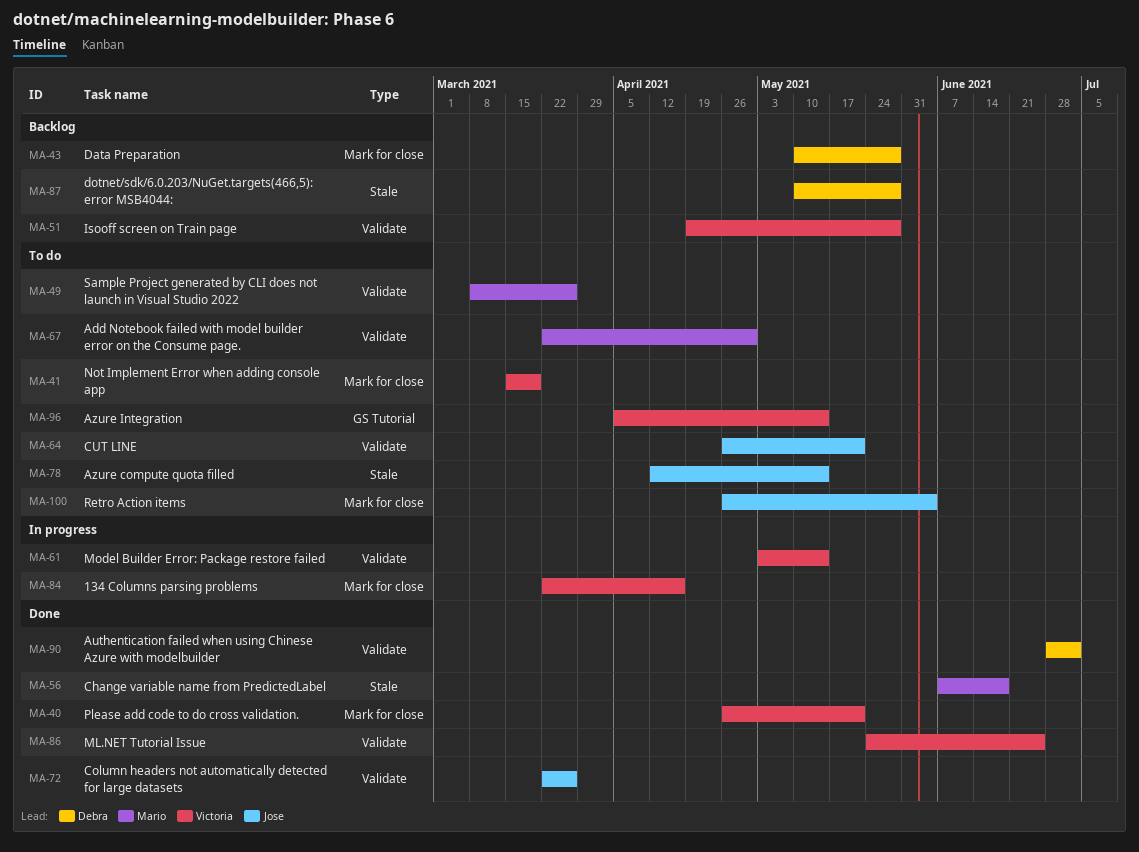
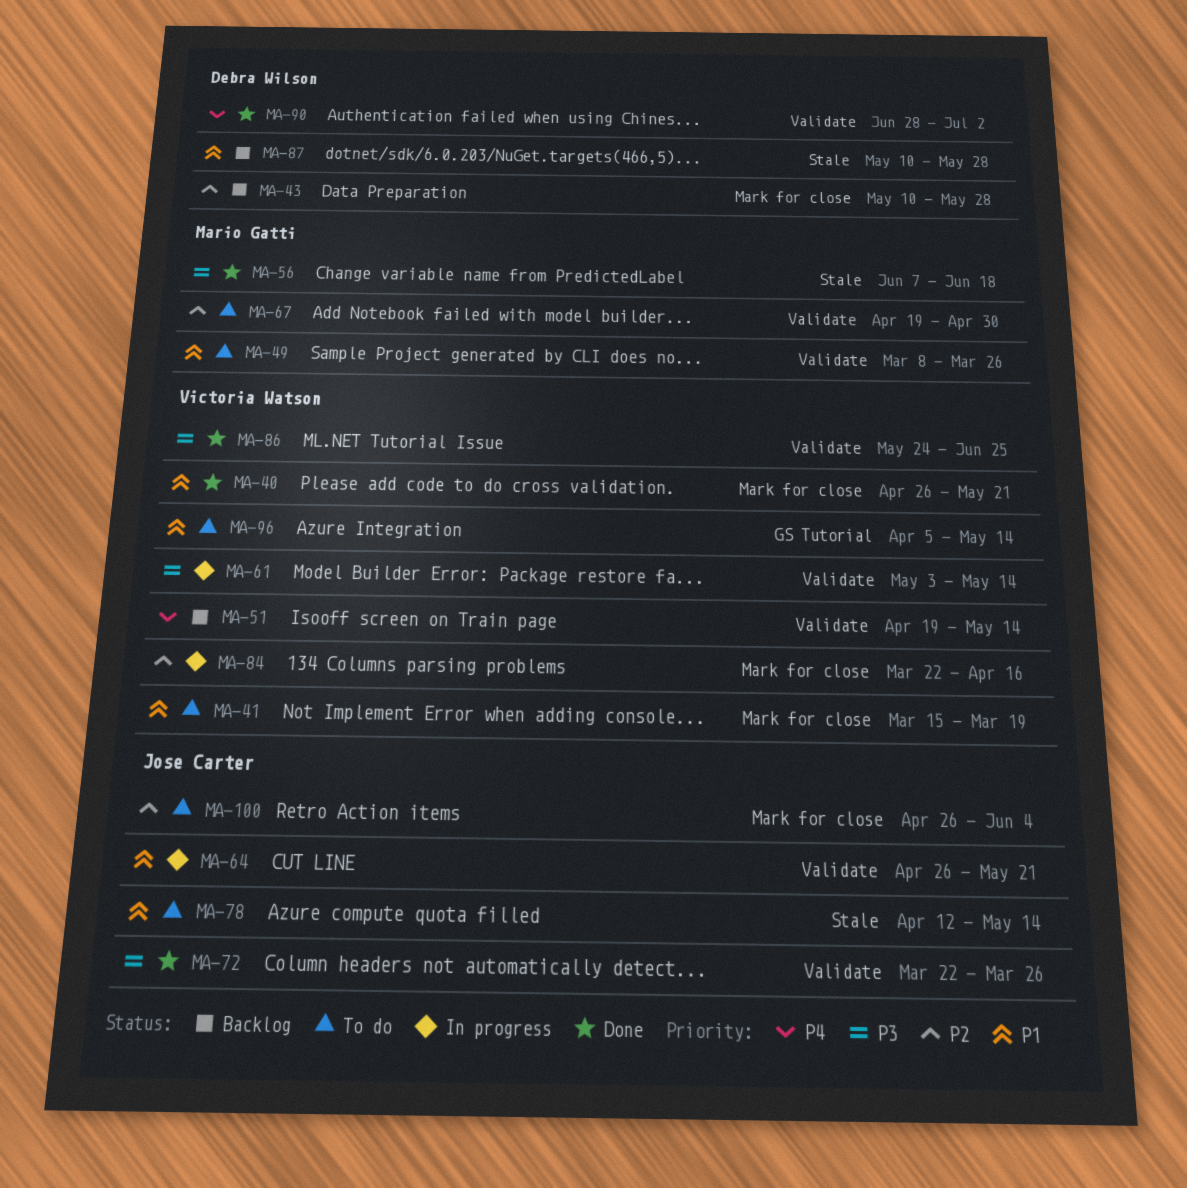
MA-51, due: May 28 -> May 14
MA-64, status: To do -> In progress
MA-67, start: Mar 22 -> Apr 19

